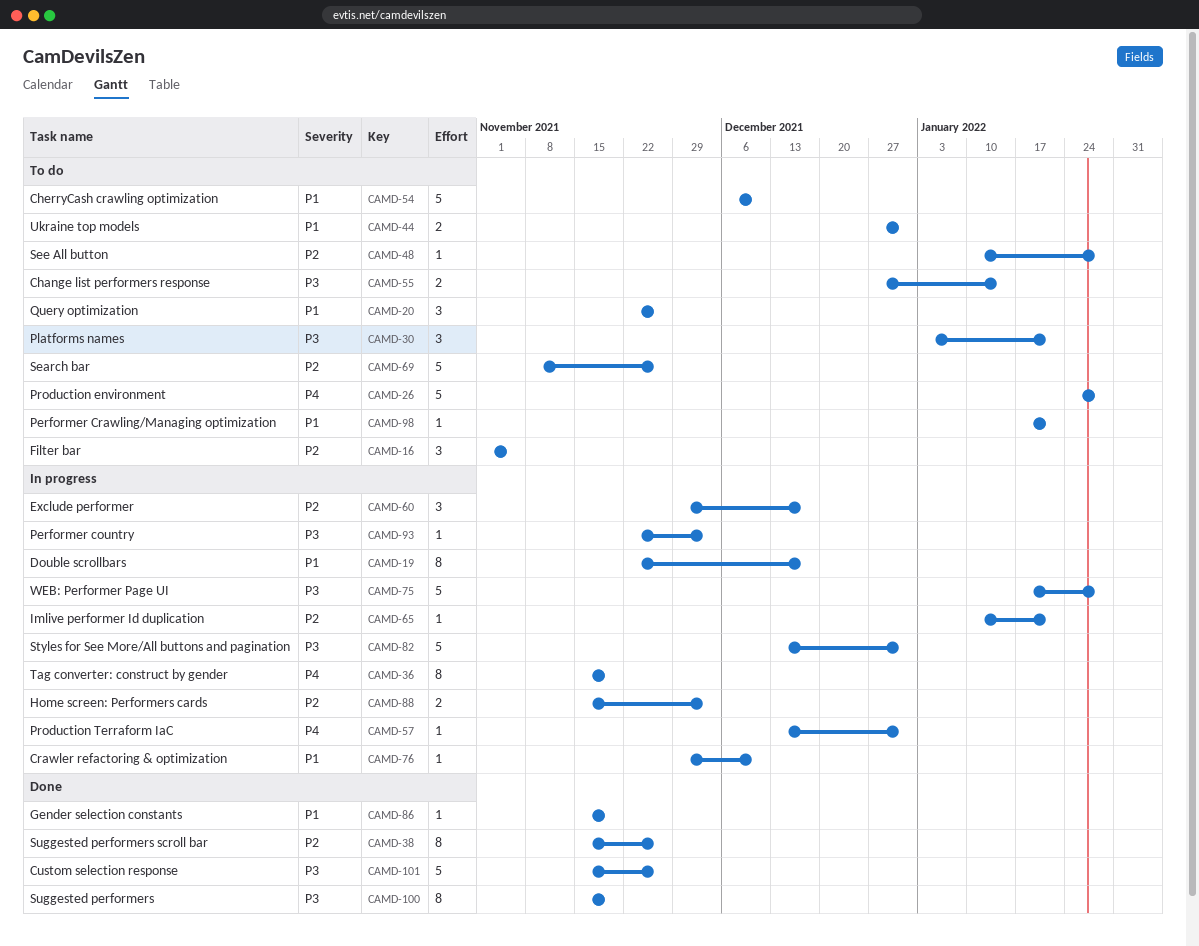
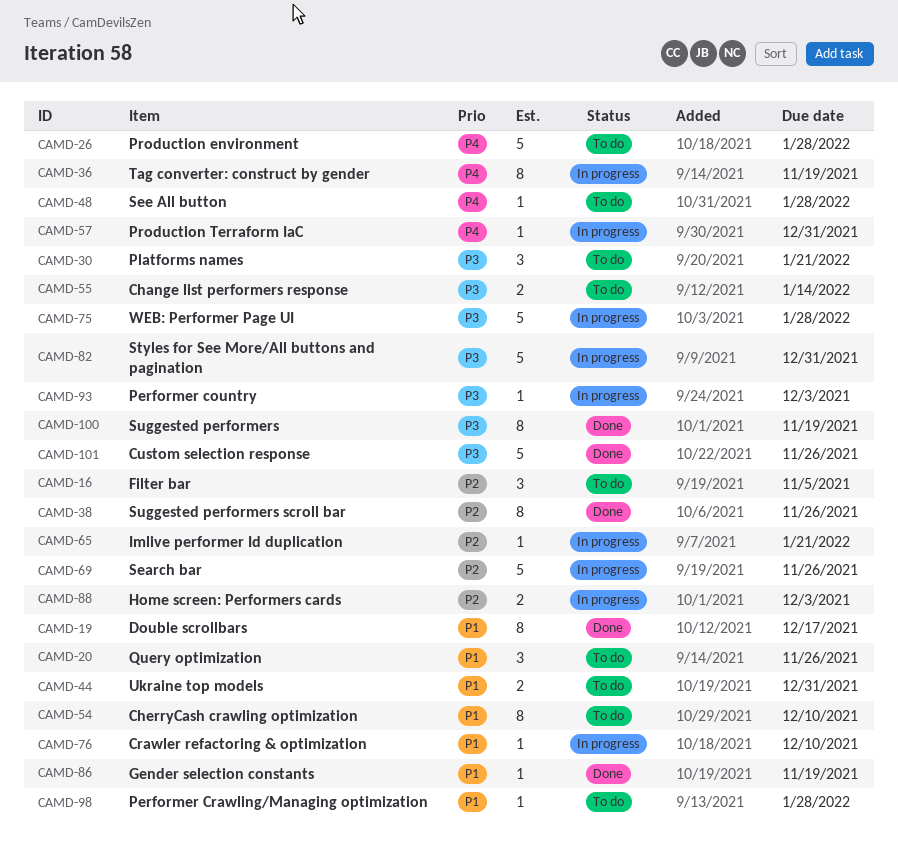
CAMD-19, status: In progress -> Done
CAMD-48, priority: P2 -> P4
CAMD-54, estimate: 5 -> 8
CAMD-60: present -> none
CAMD-69, status: To do -> In progress
CAMD-98, due: Jan 21 -> Jan 28

